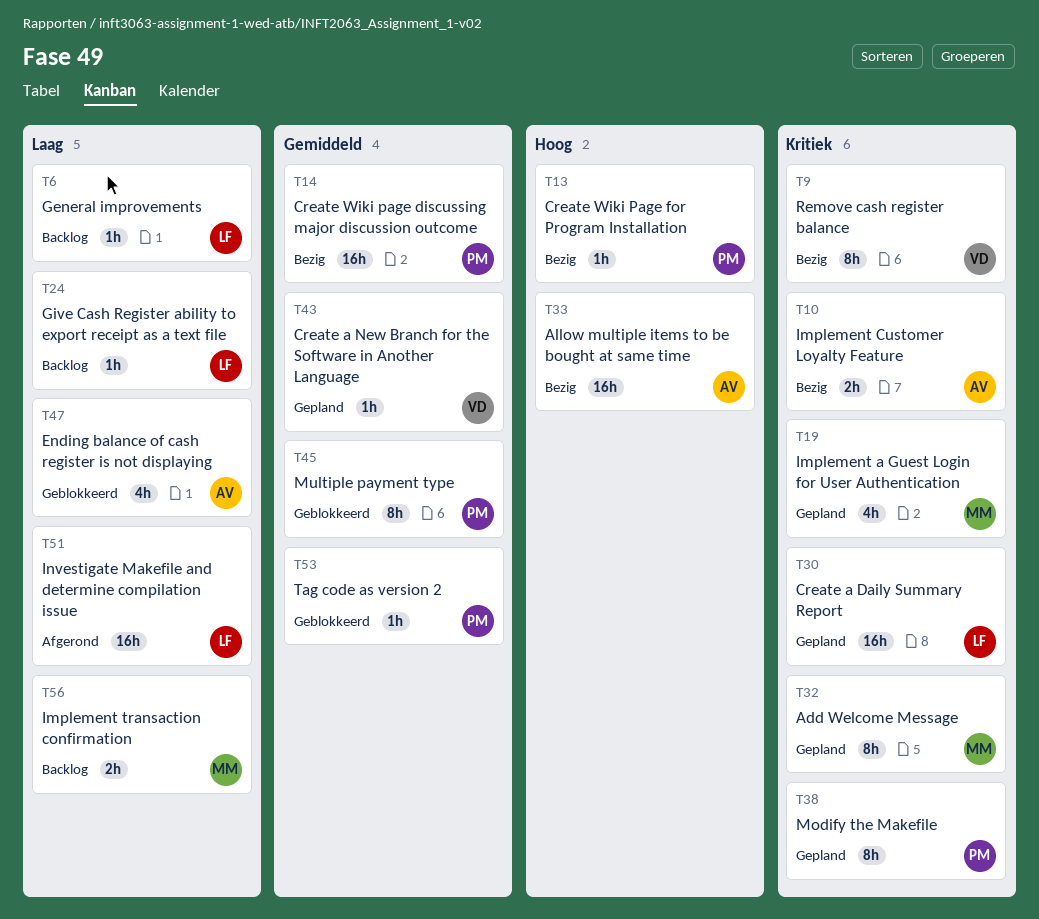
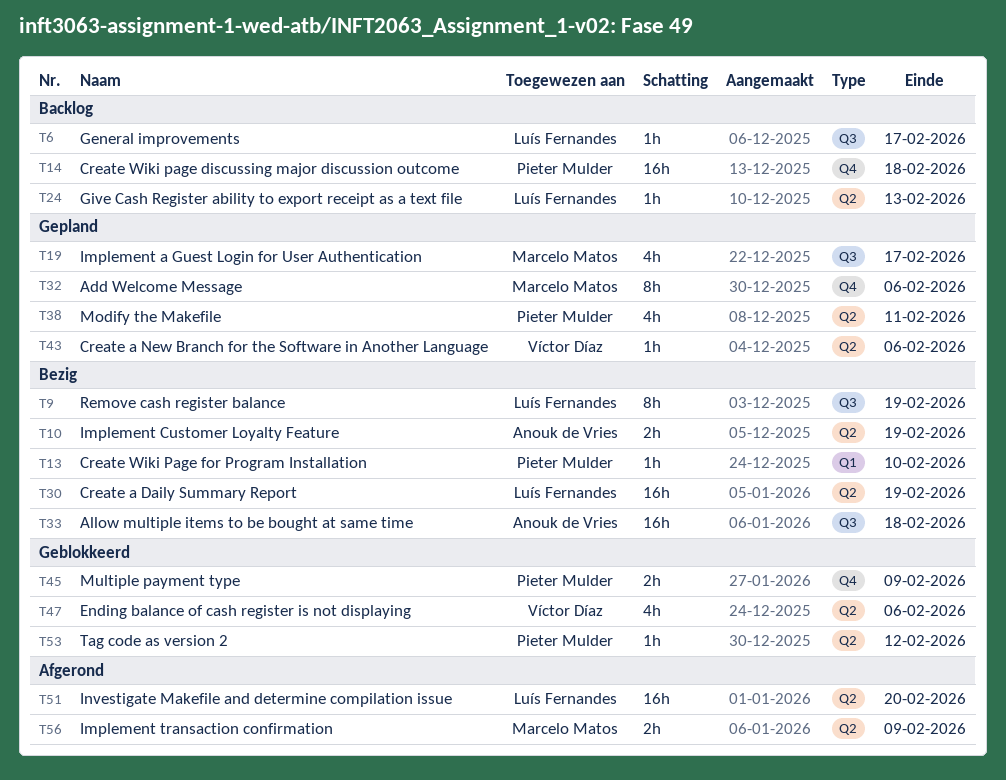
T9, owner: Víctor Díaz -> Luís Fernandes
T14, status: Bezig -> Backlog
T30, status: Gepland -> Bezig
T38, estimate: 8h -> 4h
T45, estimate: 8h -> 2h
T47, owner: Anouk de Vries -> Víctor Díaz
T56, status: Backlog -> Afgerond

